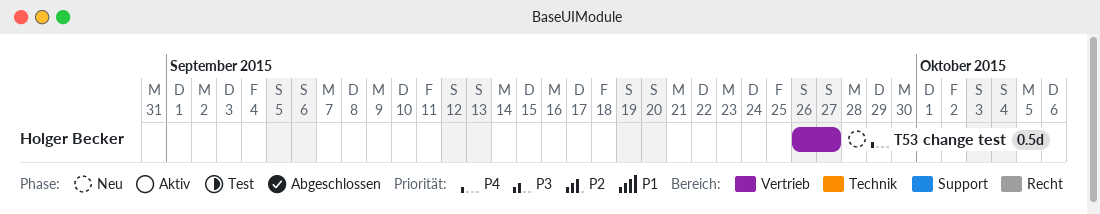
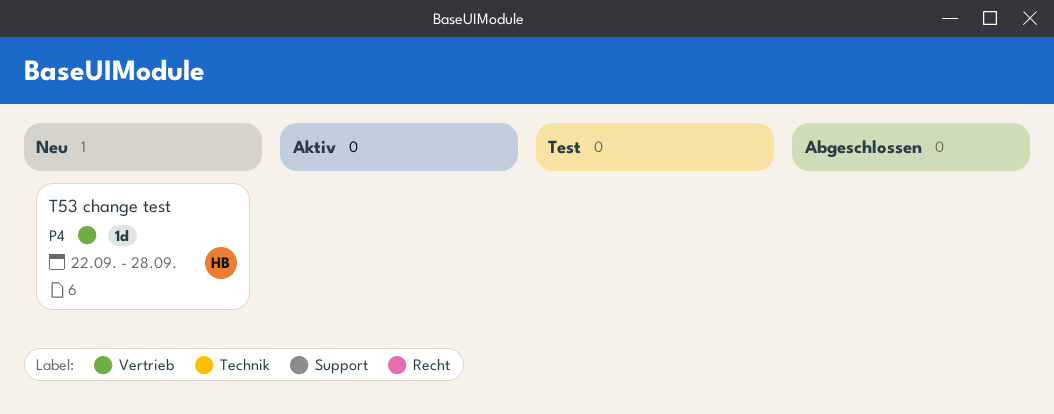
T53, estimate: 0.5d -> 1d
T53, start: Sep 26 -> Sep 22
T53, due: Sep 27 -> Sep 28

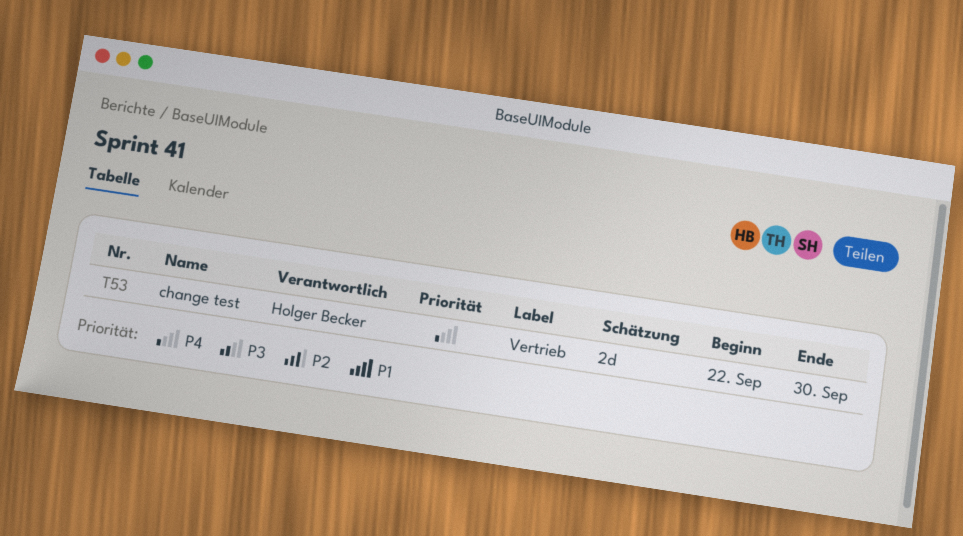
T53, estimate: 1d -> 2d
T53, due: Sep 28 -> Sep 30

